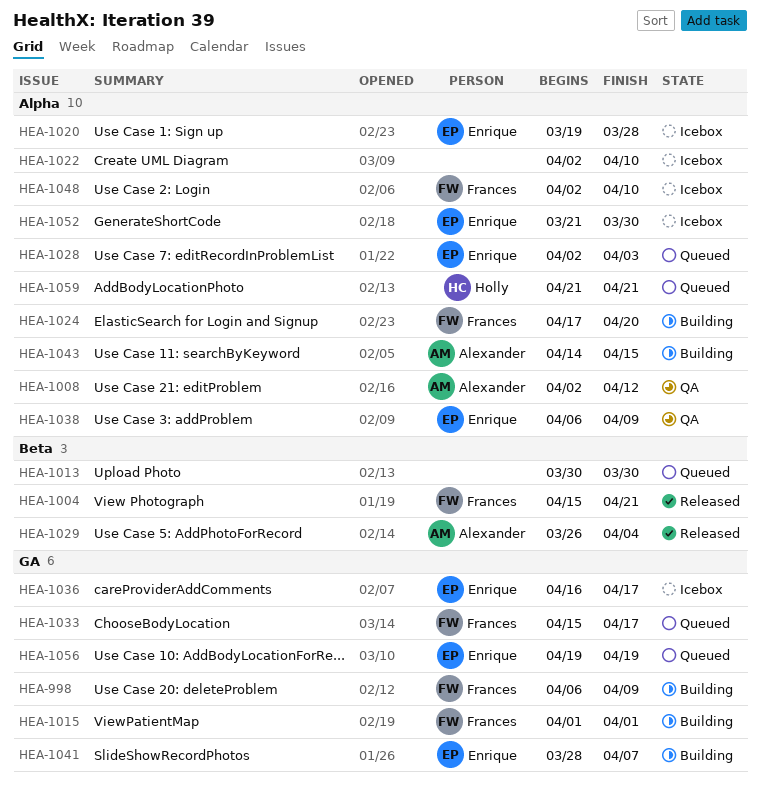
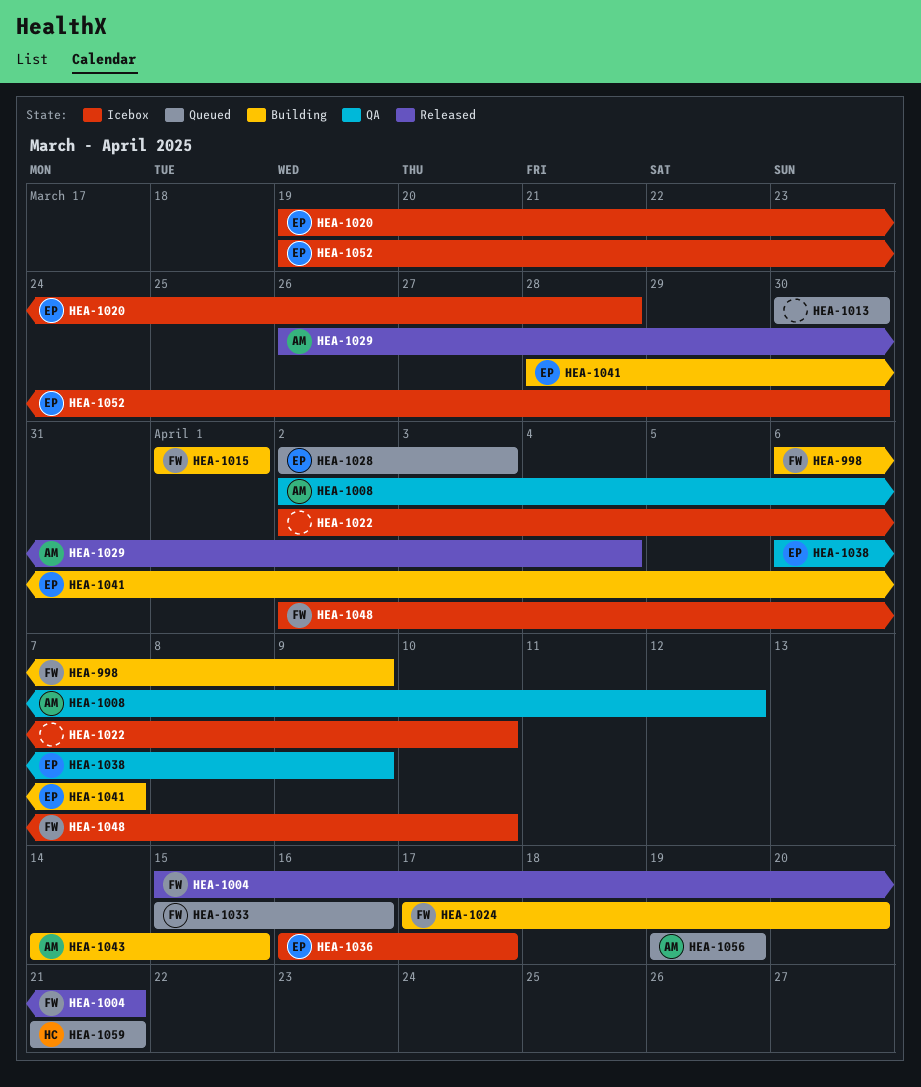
HEA-1033, due: Apr 17 -> Apr 16
HEA-1052, start: Mar 21 -> Mar 19
HEA-1056, owner: Enrique -> Alexander

